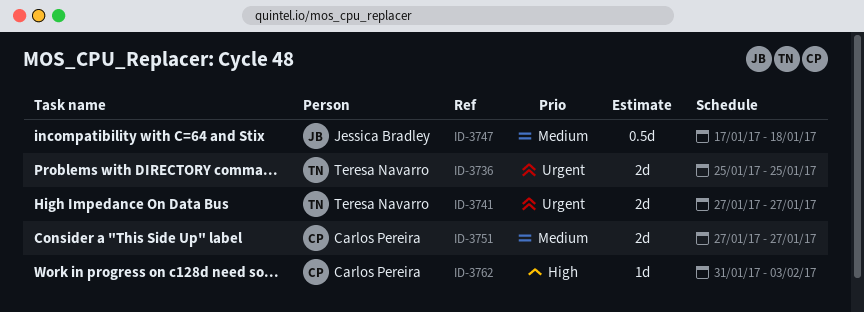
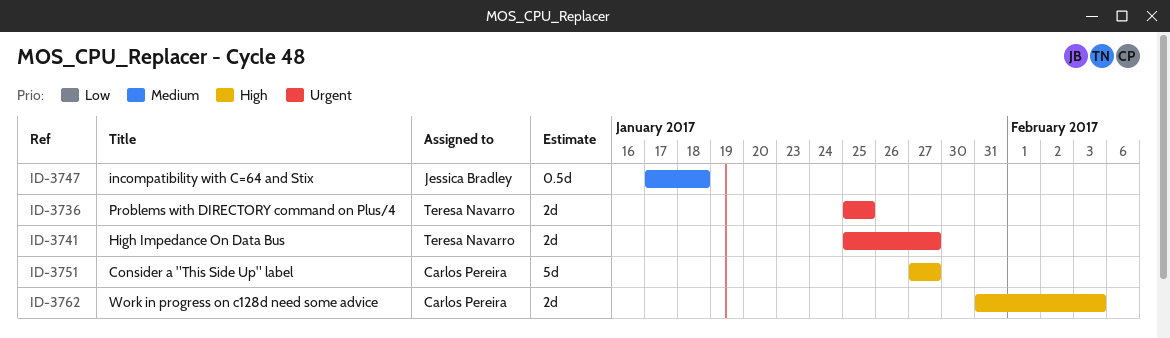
ID-3741, start: Jan 27 -> Jan 25
ID-3751, priority: Medium -> High
ID-3751, estimate: 2d -> 5d
ID-3762, estimate: 1d -> 2d

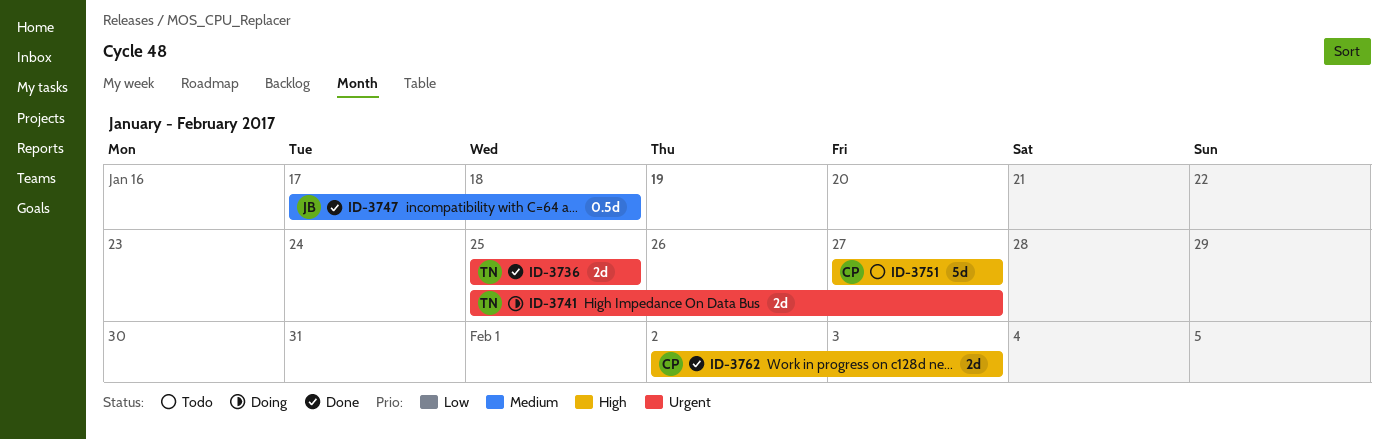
ID-3762, start: Jan 31 -> Feb 2

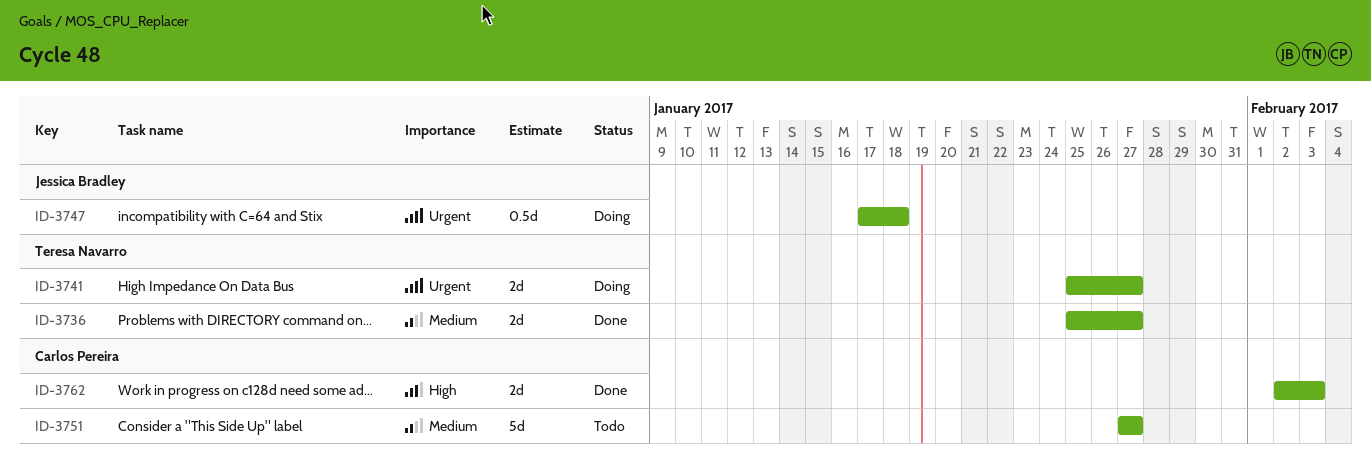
ID-3736, priority: Urgent -> Medium
ID-3736, due: Jan 25 -> Jan 27
ID-3747, status: Done -> Doing
ID-3747, priority: Medium -> Urgent
ID-3751, priority: High -> Medium

